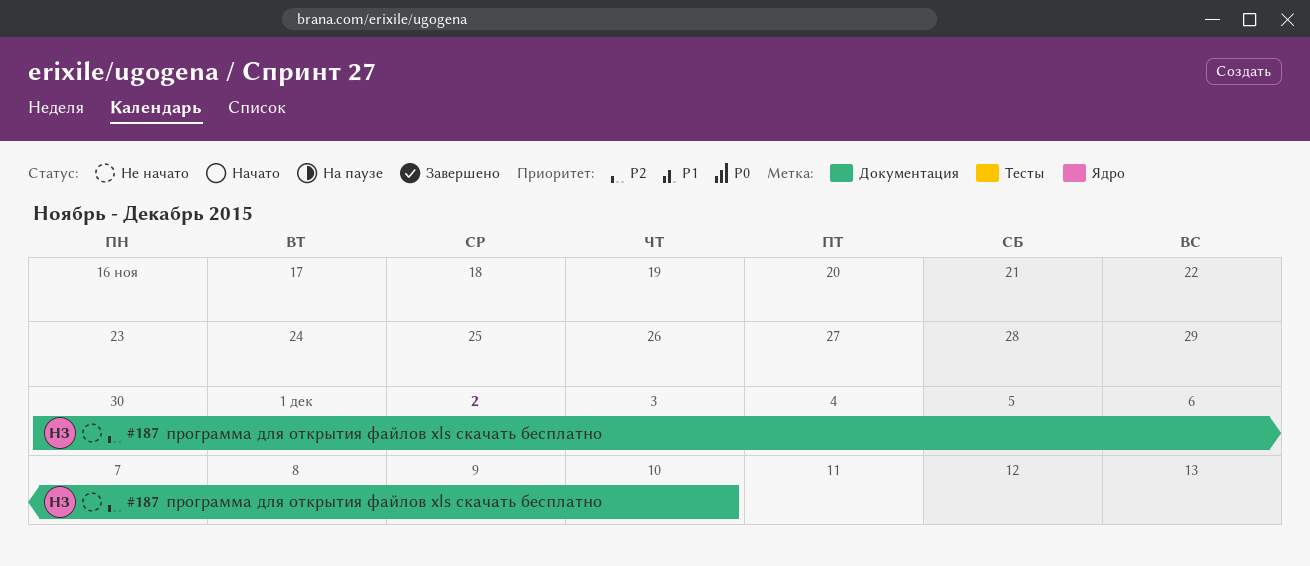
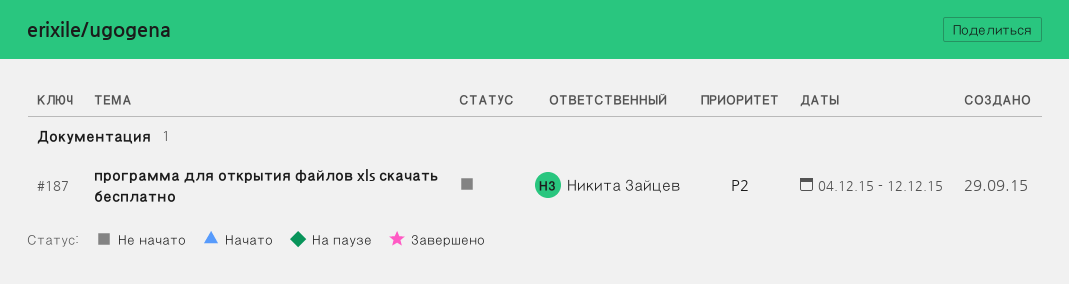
#187, start: Nov 30 -> Dec 4
#187, due: Dec 10 -> Dec 12

